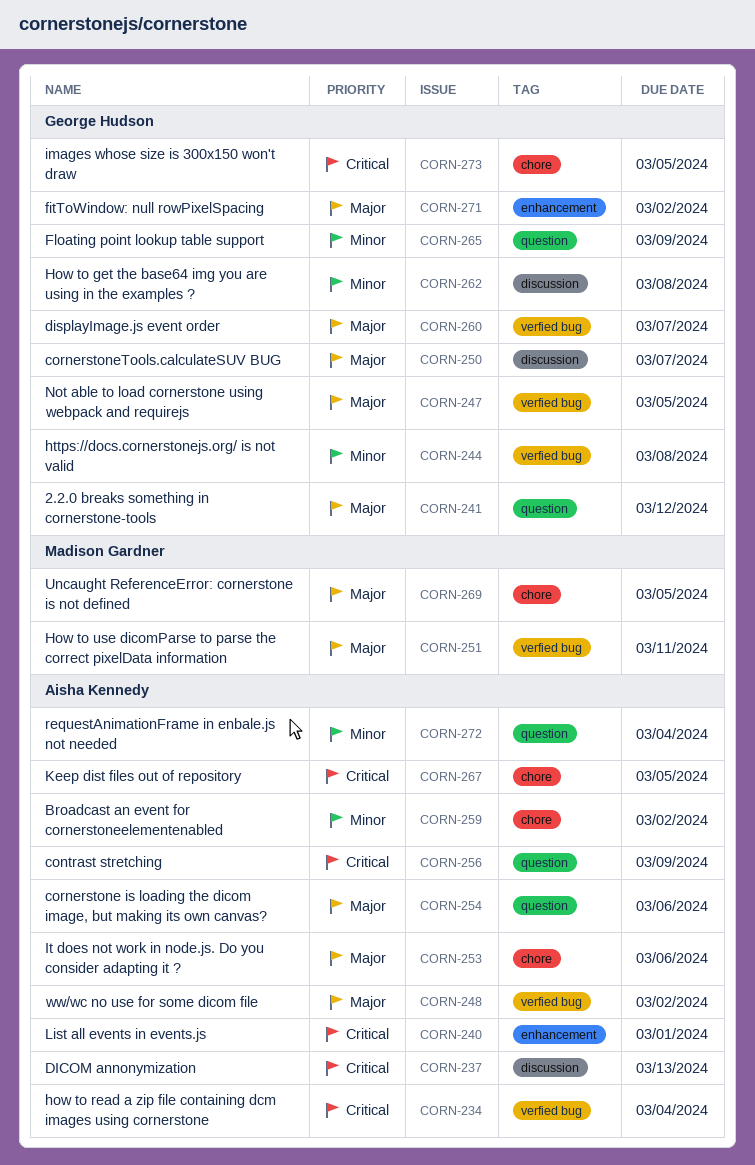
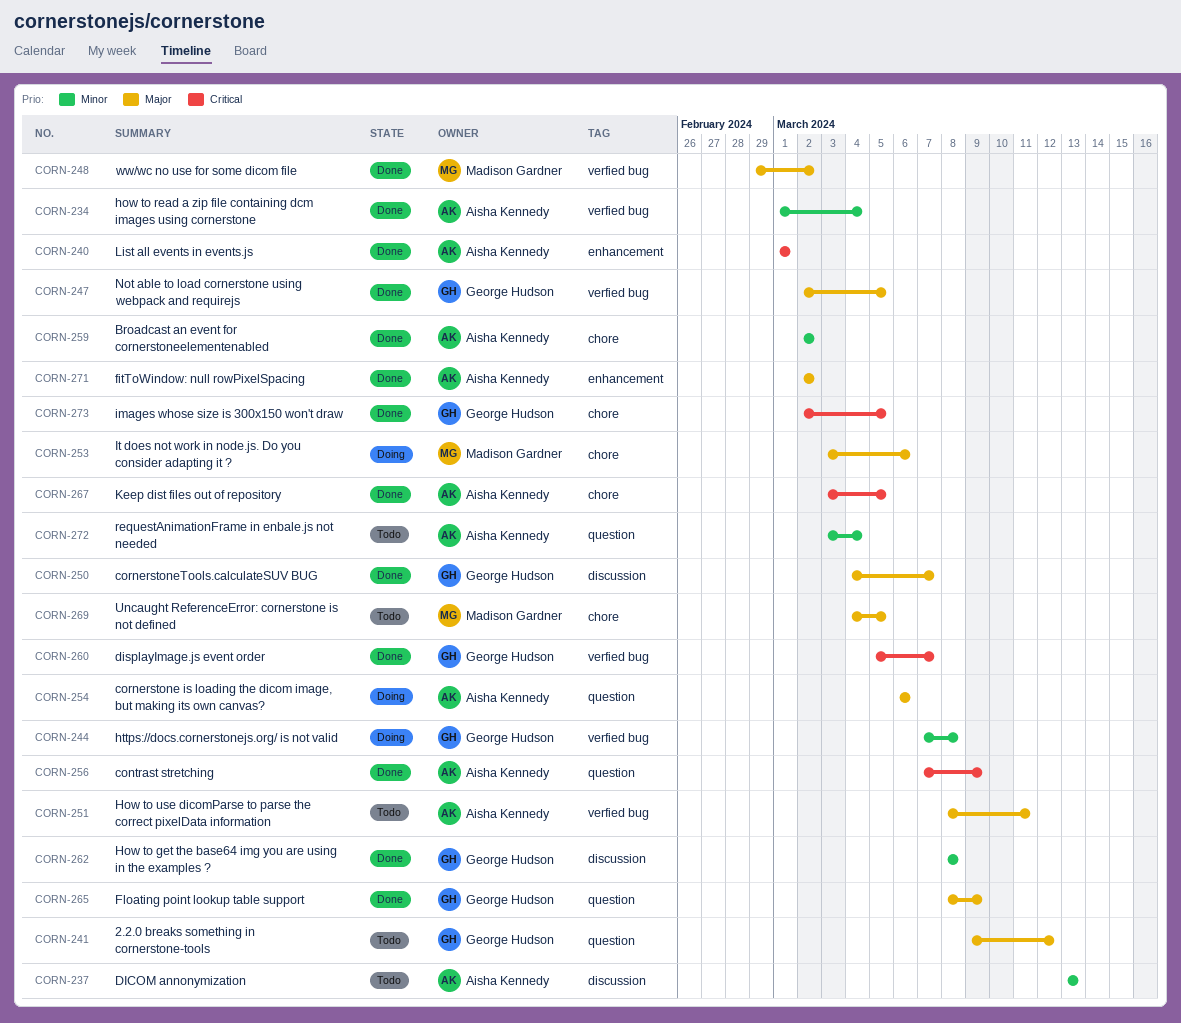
CORN-234, priority: Critical -> Minor
CORN-237, priority: Critical -> Minor
CORN-248, owner: Aisha Kennedy -> Madison Gardner
CORN-251, owner: Madison Gardner -> Aisha Kennedy
CORN-253, owner: Aisha Kennedy -> Madison Gardner
CORN-260, priority: Major -> Critical
CORN-265, priority: Minor -> Major
CORN-271, owner: George Hudson -> Aisha Kennedy

